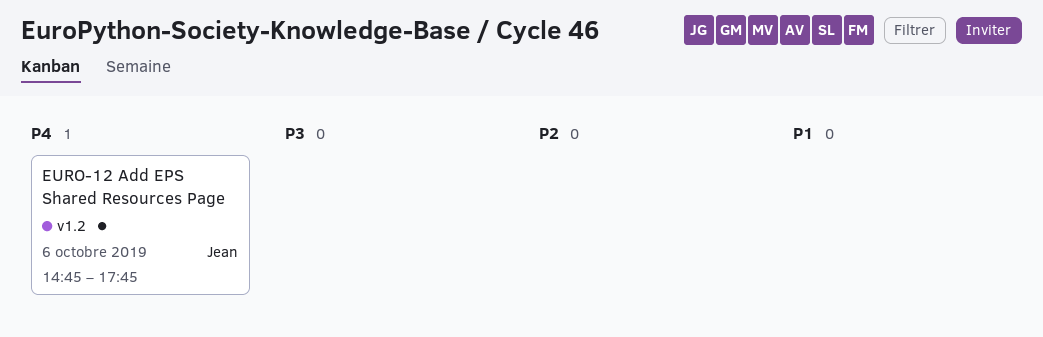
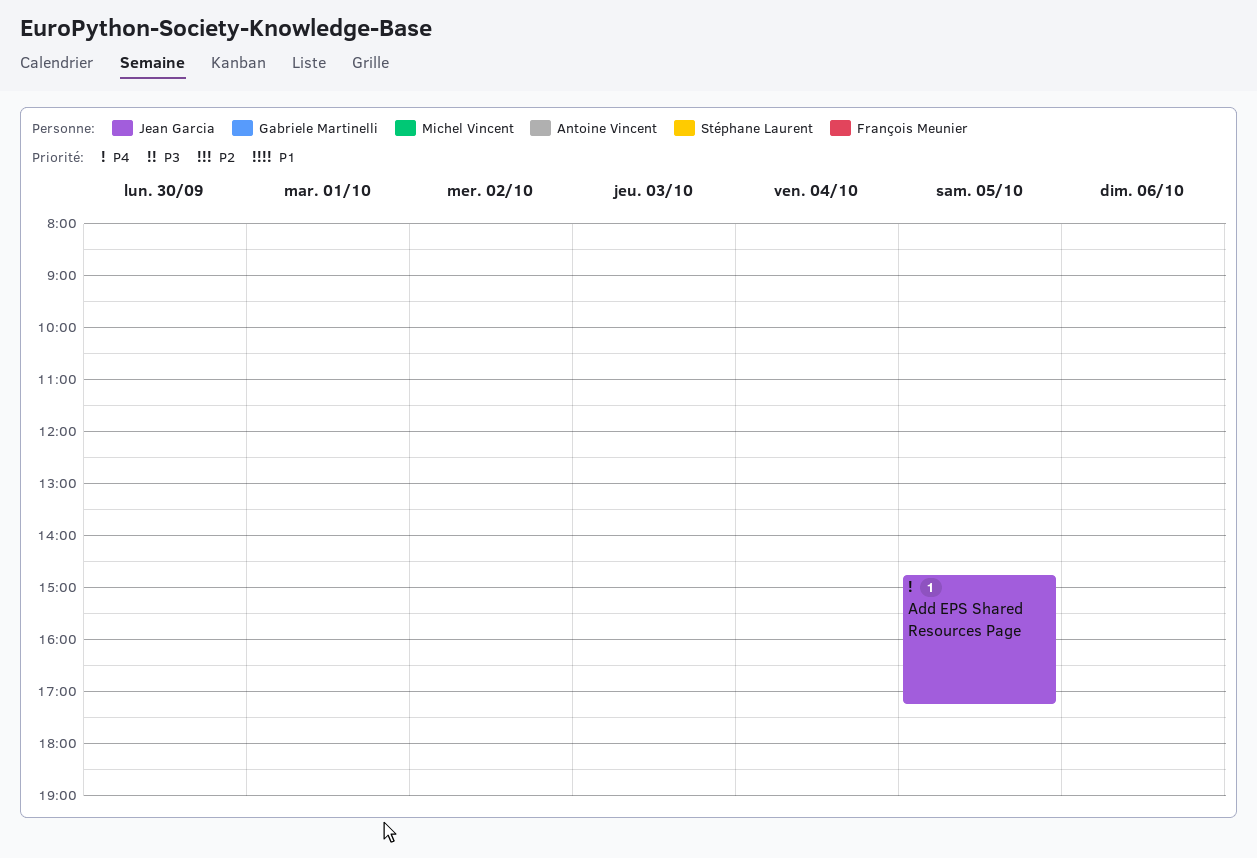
Add EPS Shared Resources Page, day: Oct 6 -> Oct 5
Add EPS Shared Resources Page, ends: 17:45 -> 17:15

